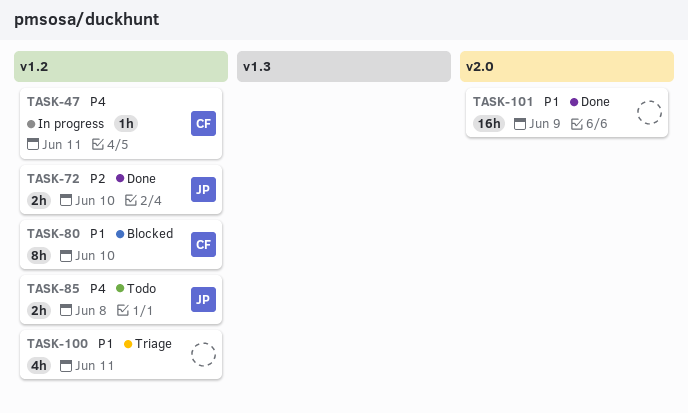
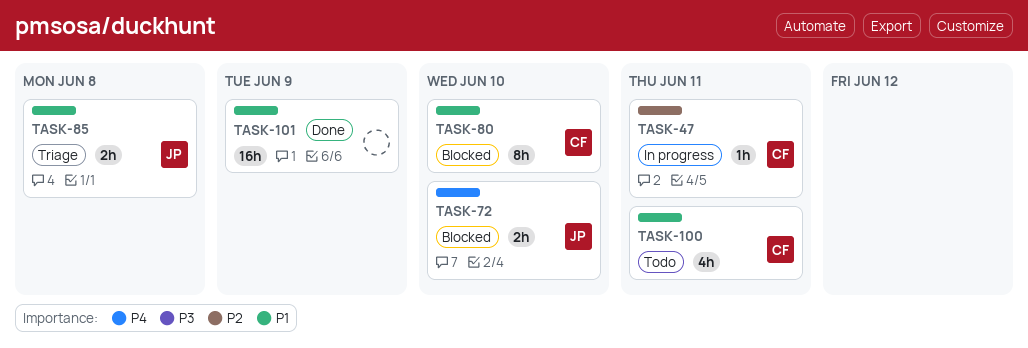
TASK-47, priority: P4 -> P2
TASK-72, status: Done -> Blocked
TASK-72, priority: P2 -> P4
TASK-85, status: Todo -> Triage
TASK-85, priority: P4 -> P1
TASK-100, status: Triage -> Todo
TASK-100, owner: none -> CF

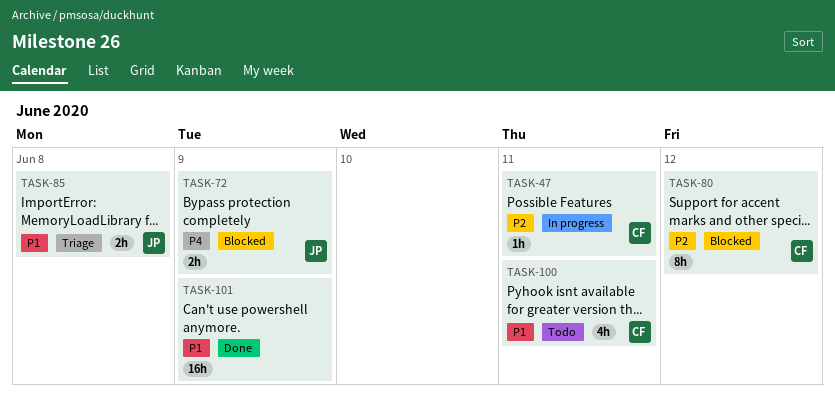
TASK-72, due: Jun 10 -> Jun 9
TASK-80, priority: P1 -> P2
TASK-80, due: Jun 10 -> Jun 12

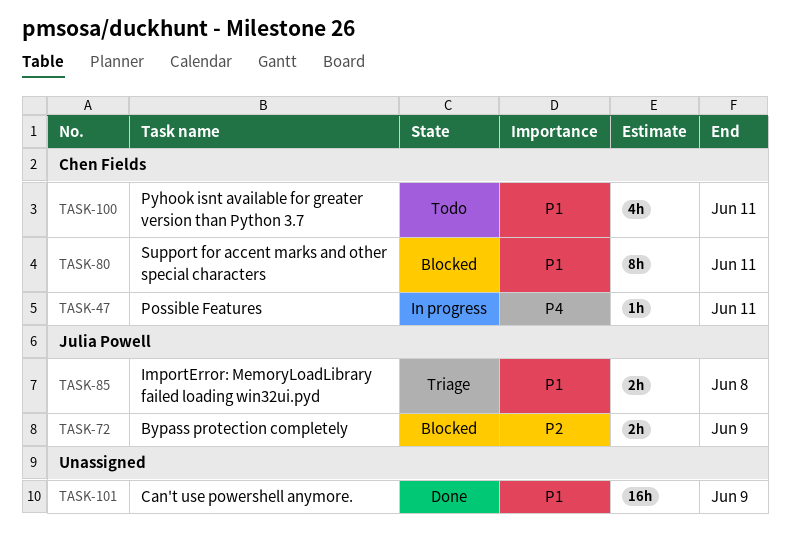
TASK-47, priority: P2 -> P4
TASK-72, priority: P4 -> P2
TASK-80, priority: P2 -> P1
TASK-80, due: Jun 12 -> Jun 11

